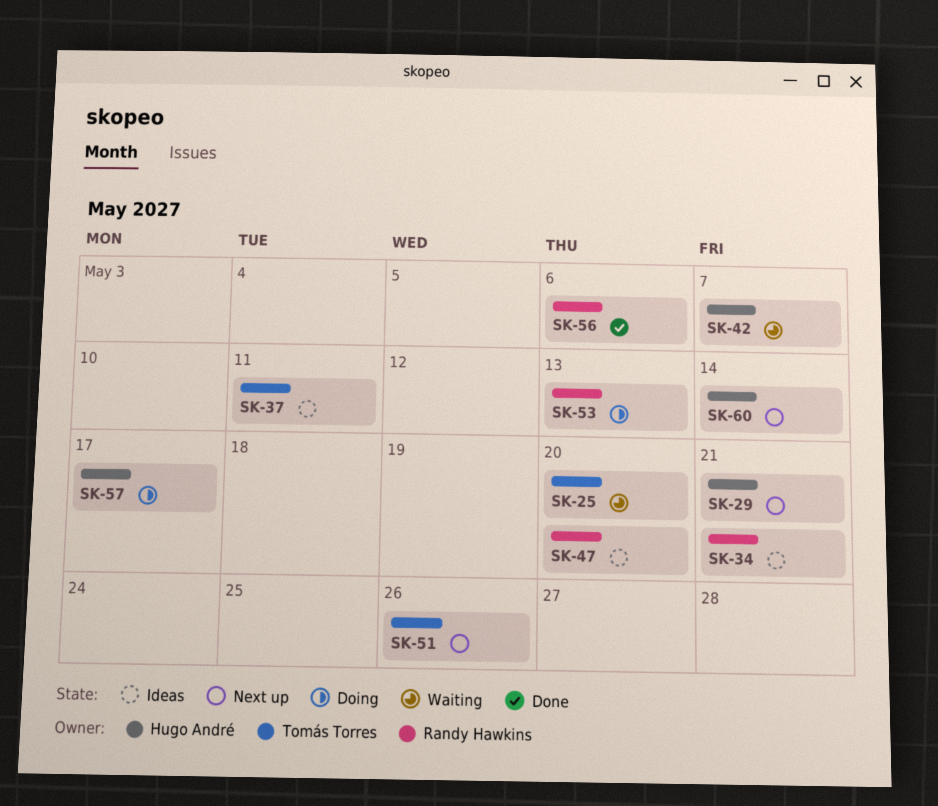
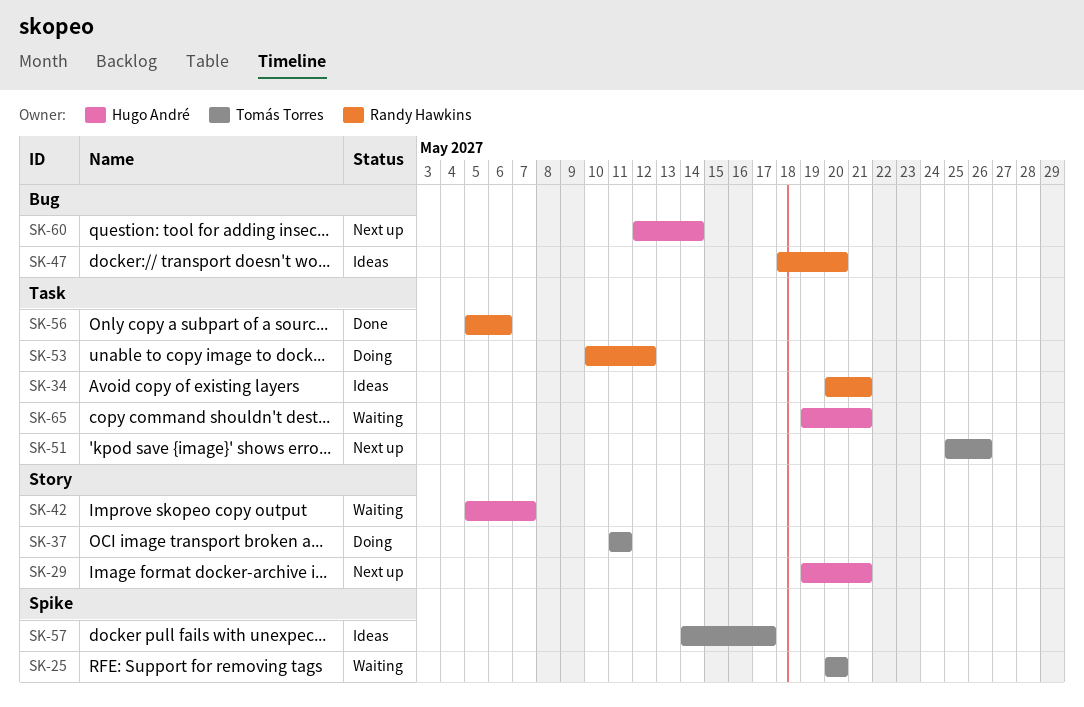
SK-37, status: Ideas -> Doing
SK-53, due: May 13 -> May 12
SK-57, status: Doing -> Ideas
SK-57, owner: Hugo André -> Tomás Torres
SK-65: none -> present

